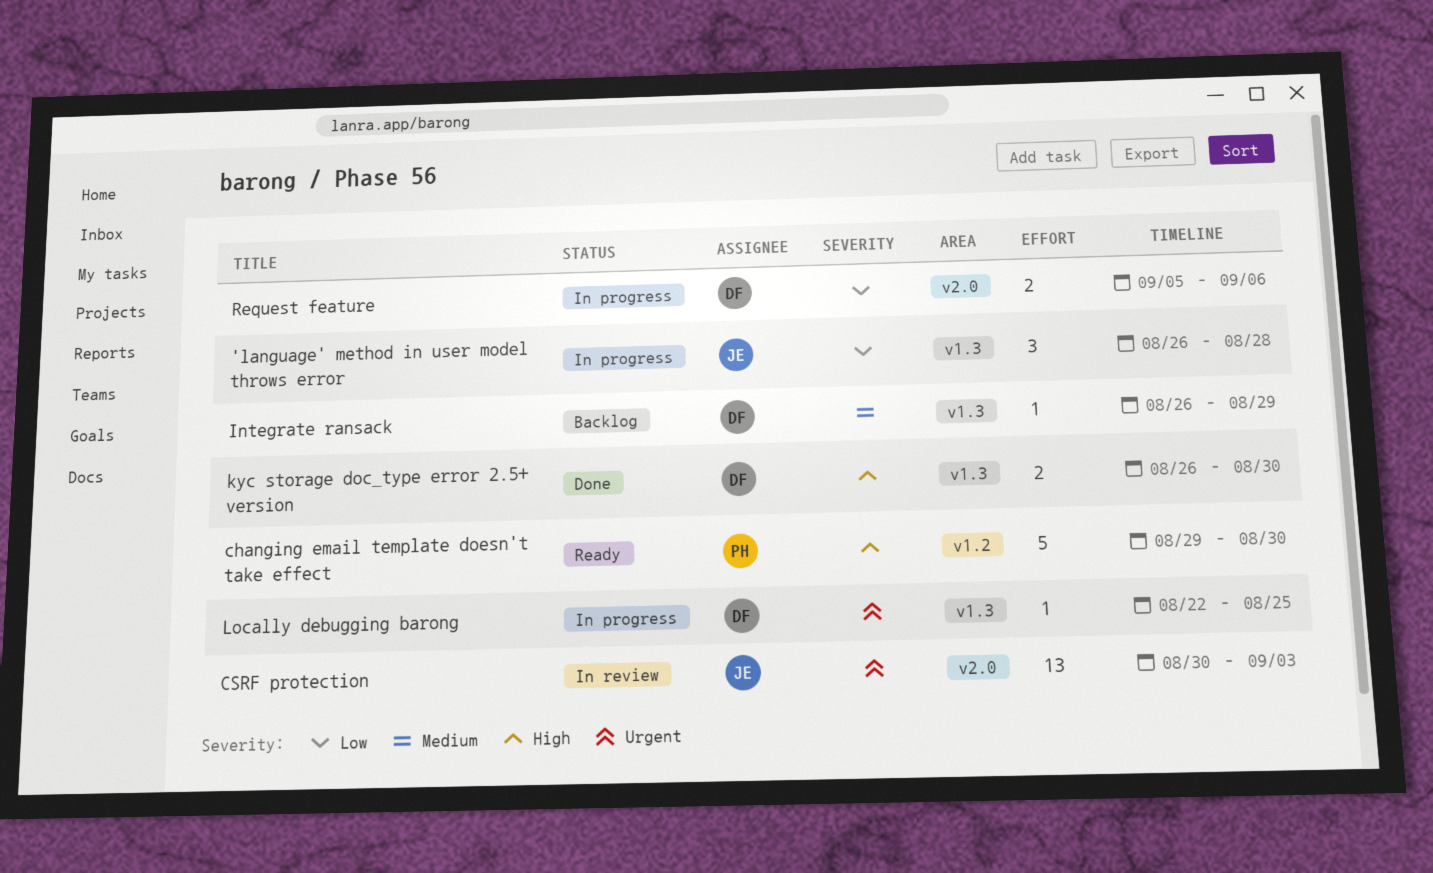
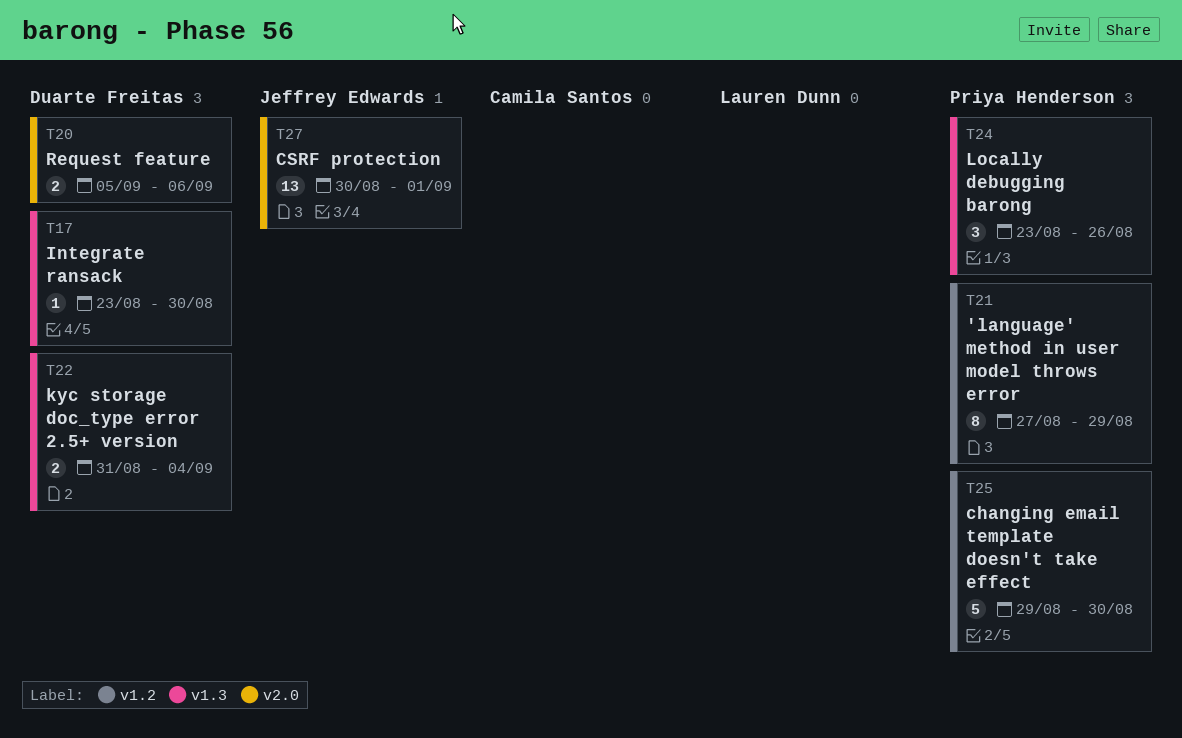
'language' method in user model throws error, owner: Jeffrey Edwards -> Priya Henderson
'language' method in user model throws error, label: v1.3 -> v1.2
'language' method in user model throws error, estimate: 3 -> 8
'language' method in user model throws error, start: Aug 26 -> Aug 27
'language' method in user model throws error, due: Aug 28 -> Aug 29
CSRF protection, due: Sep 3 -> Sep 1
Integrate ransack, start: Aug 26 -> Aug 23
Integrate ransack, due: Aug 29 -> Aug 30
kyc storage doc_type error 2.5+ version, start: Aug 26 -> Aug 31
kyc storage doc_type error 2.5+ version, due: Aug 30 -> Sep 4
Locally debugging barong, owner: Duarte Freitas -> Priya Henderson
Locally debugging barong, estimate: 1 -> 3
Locally debugging barong, start: Aug 22 -> Aug 23
Locally debugging barong, due: Aug 25 -> Aug 26

